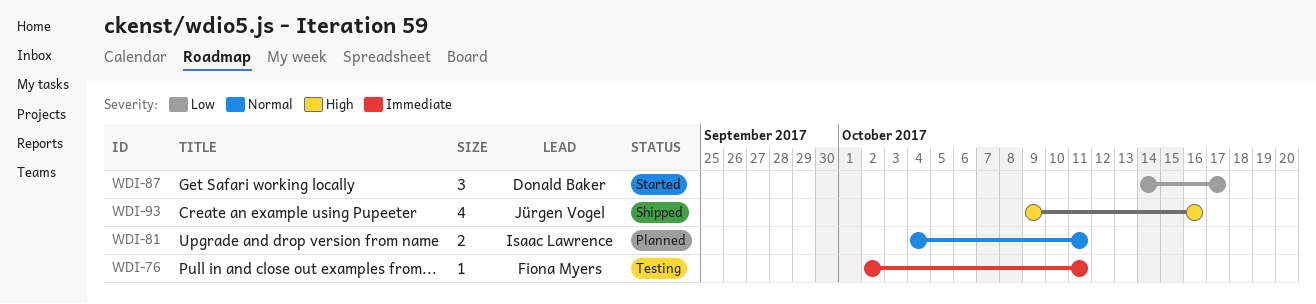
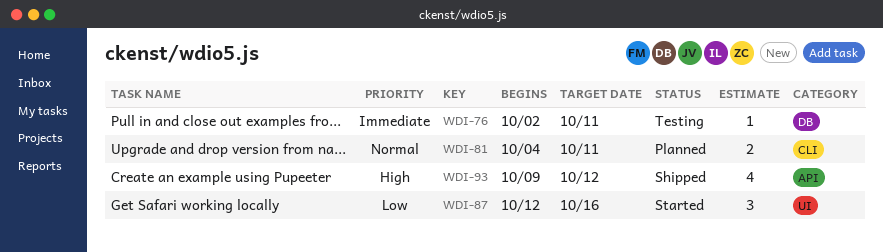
WDI-87, start: Oct 14 -> Oct 12
WDI-87, due: Oct 17 -> Oct 16
WDI-93, due: Oct 16 -> Oct 12

